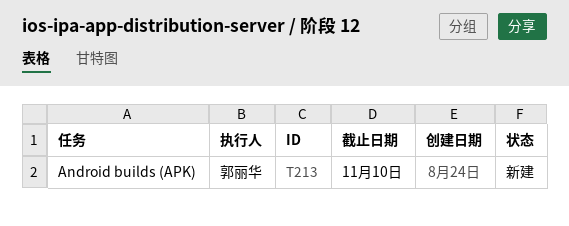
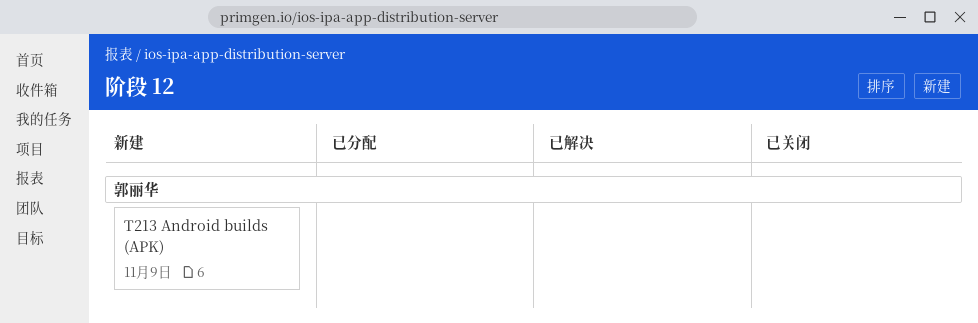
T213, due: Nov 10 -> Nov 9

